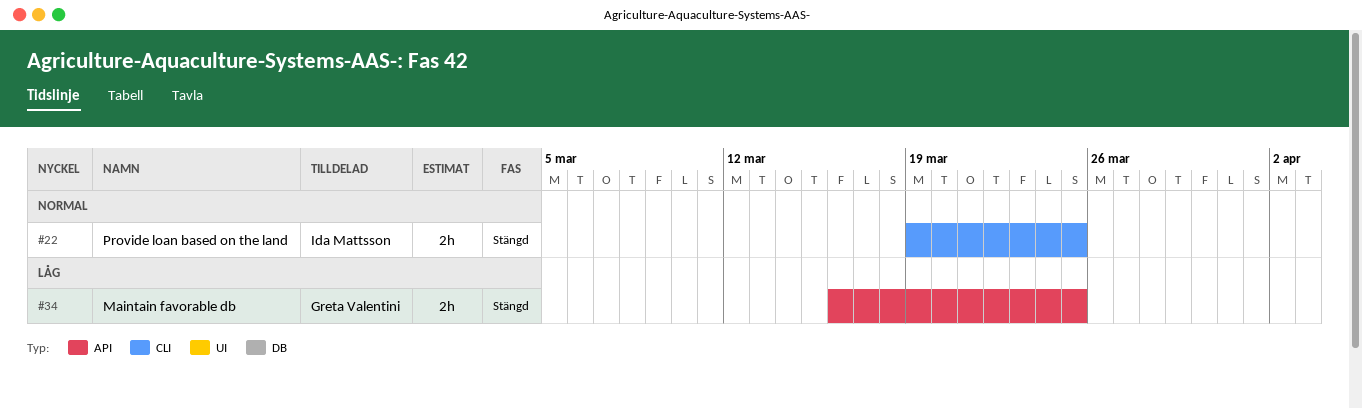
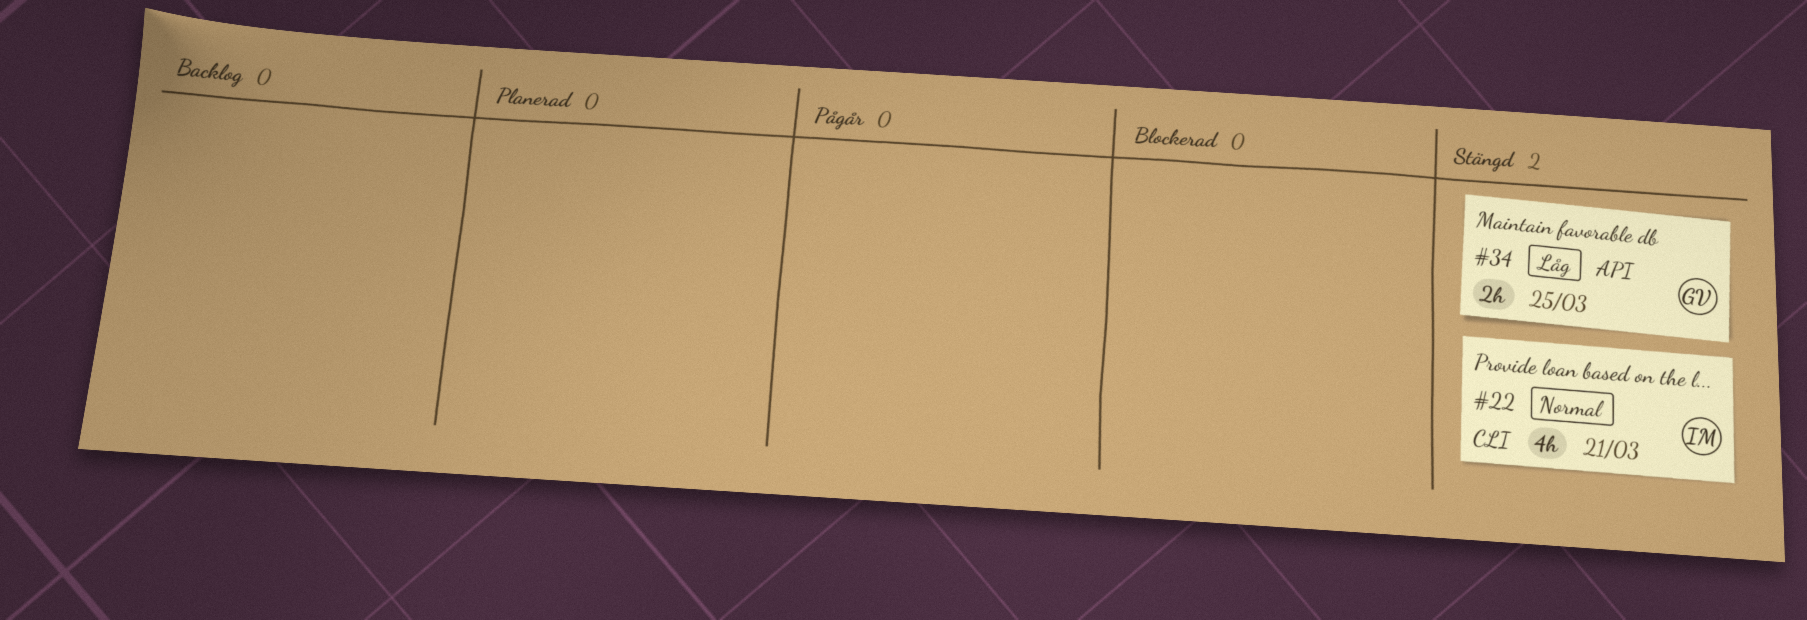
#22, estimate: 2h -> 4h
#22, due: Mar 25 -> Mar 21

